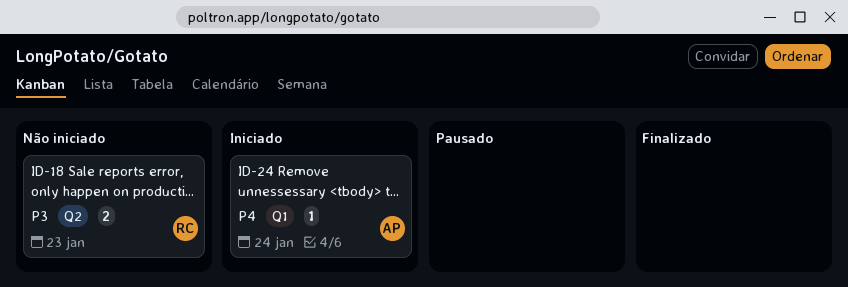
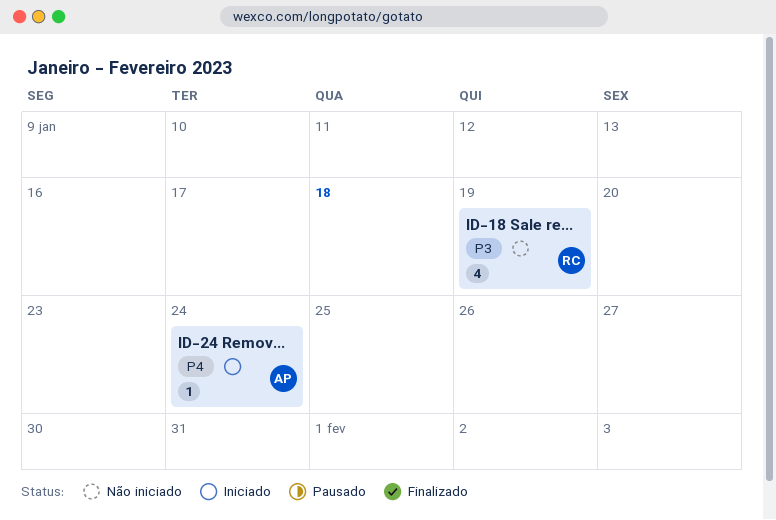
ID-18, estimate: 2 -> 4
ID-18, due: Jan 23 -> Jan 19

